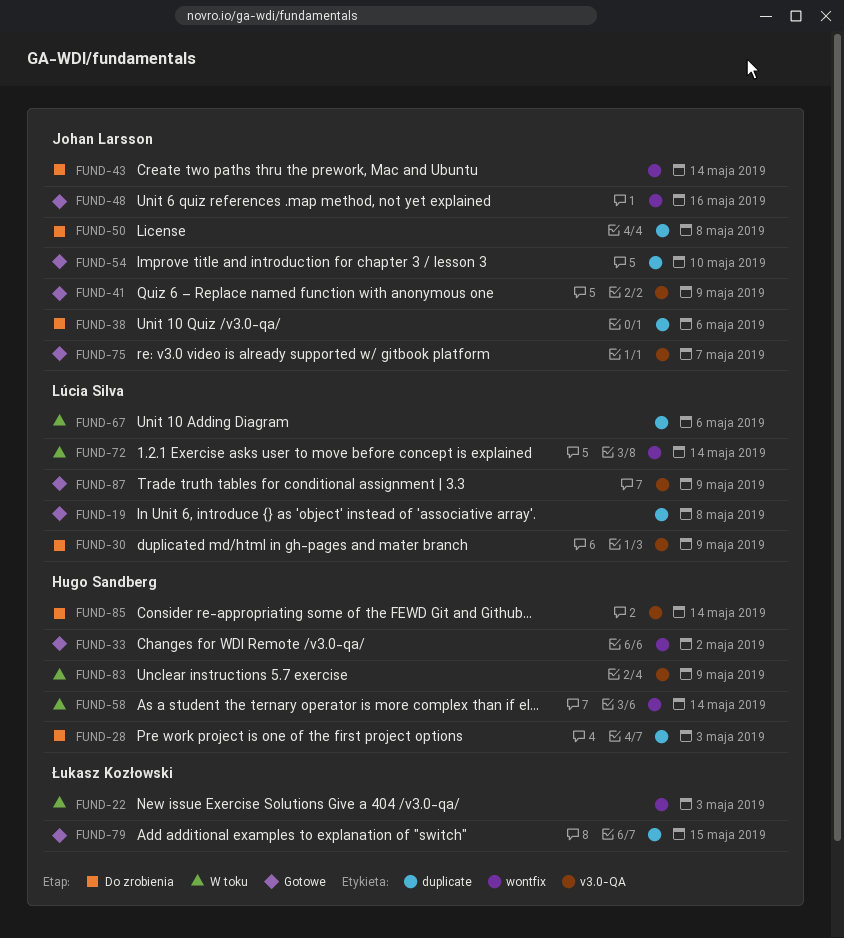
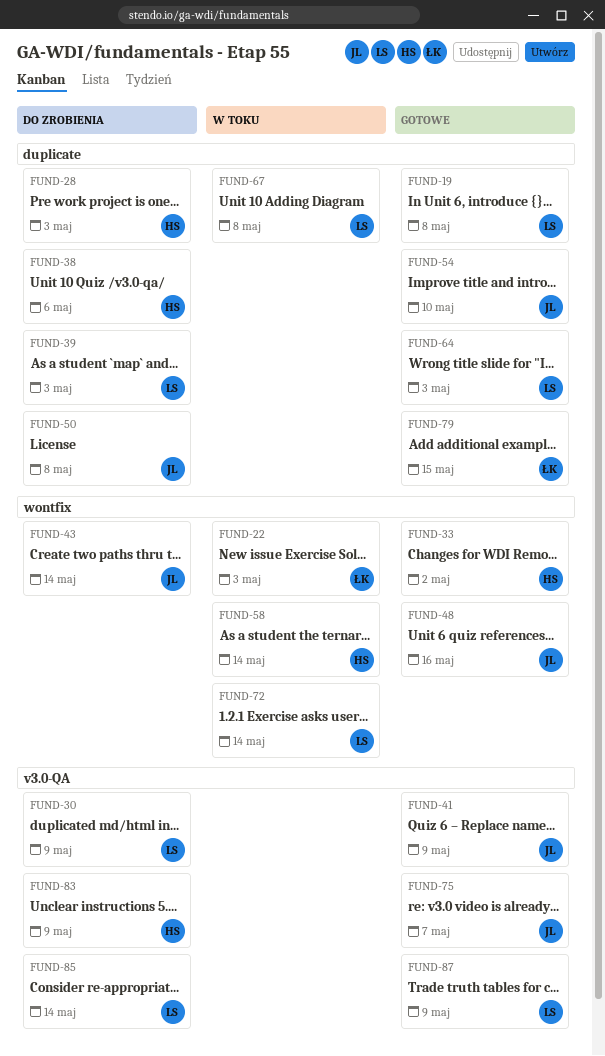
FUND-38, owner: Johan Larsson -> Hugo Sandberg
FUND-39: none -> present
FUND-64: none -> present
FUND-67, due: May 6 -> May 8
FUND-83, status: W toku -> Do zrobienia
FUND-85, owner: Hugo Sandberg -> Lúcia Silva

